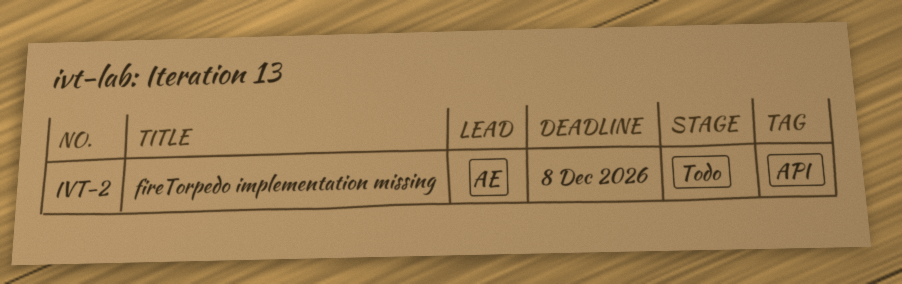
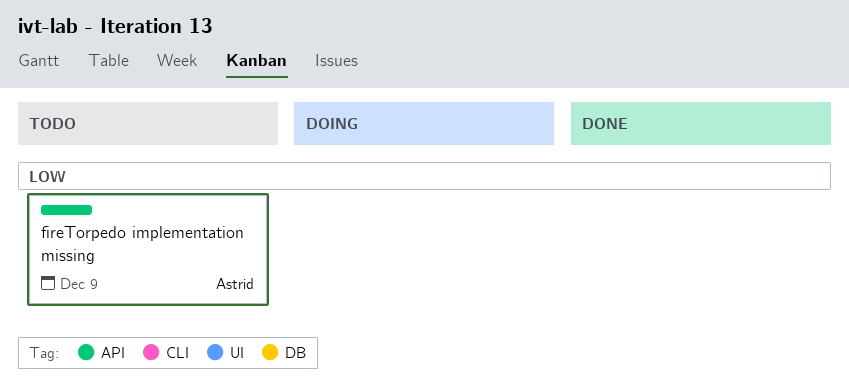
fireTorpedo implementation missing, due: Dec 8 -> Dec 9

